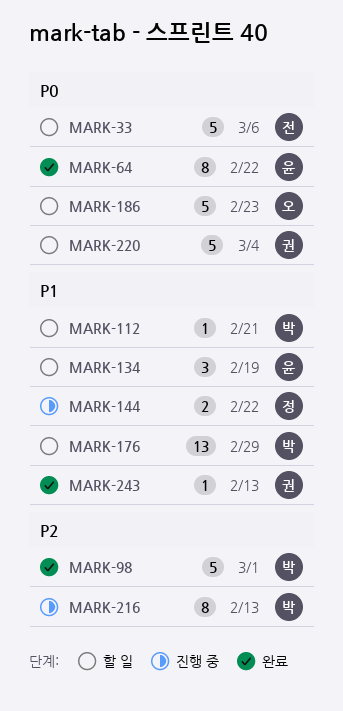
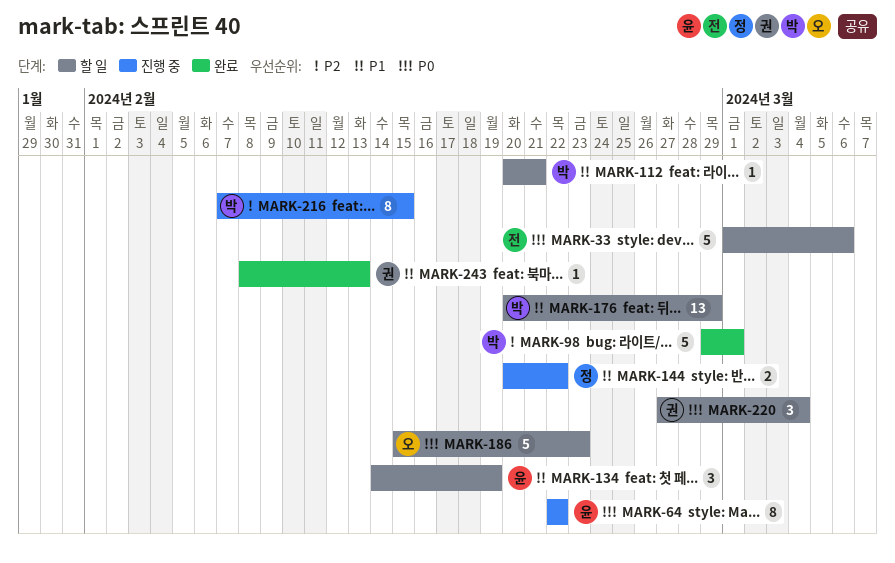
MARK-64, status: 완료 -> 진행 중
MARK-216, due: Feb 13 -> Feb 15
MARK-220, estimate: 5 -> 3

